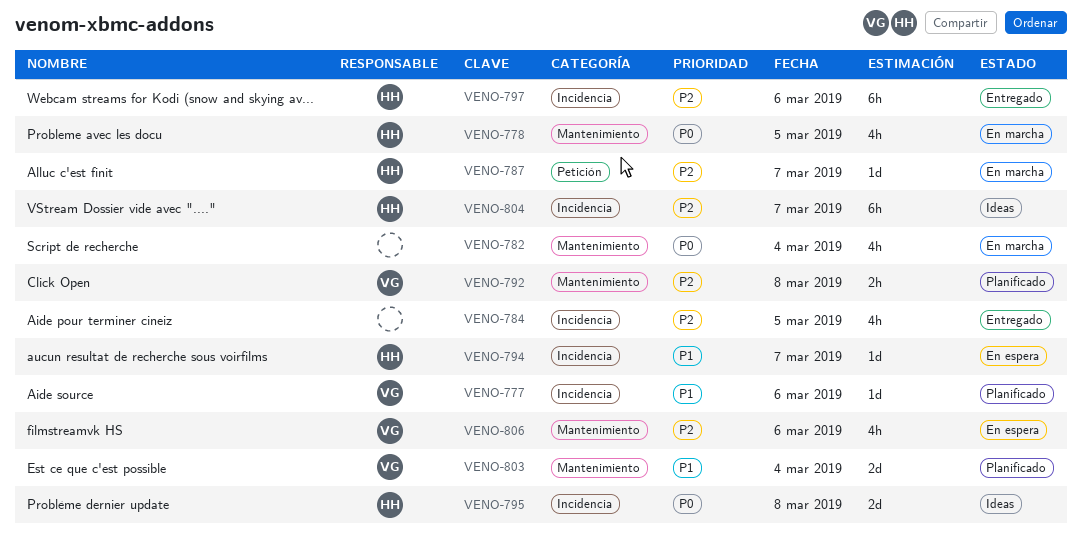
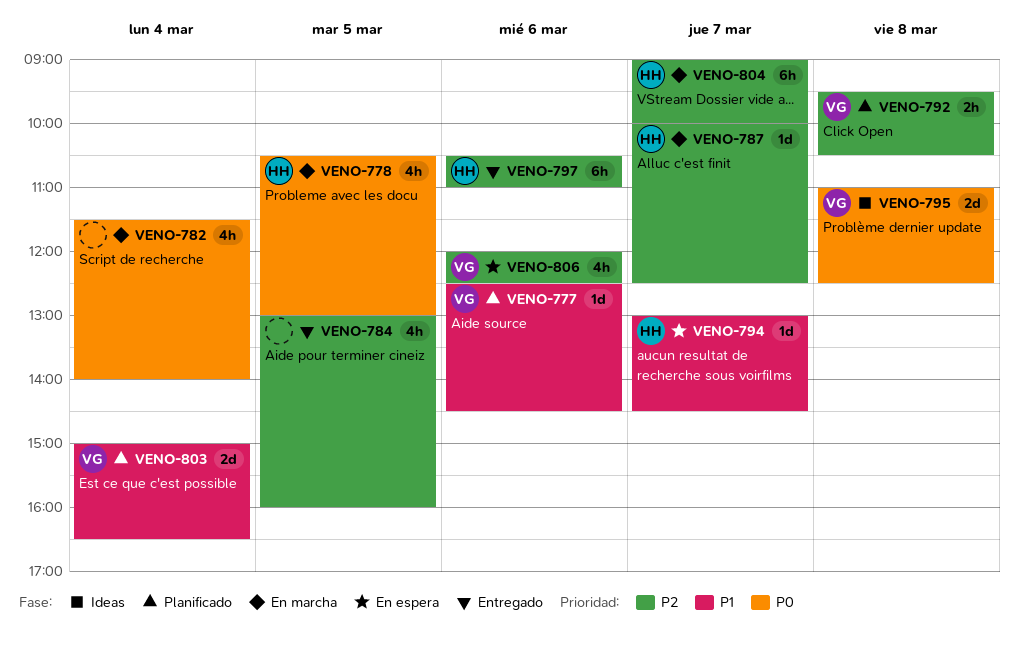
VENO-795, owner: HH -> VG
VENO-804, status: Ideas -> En marcha

